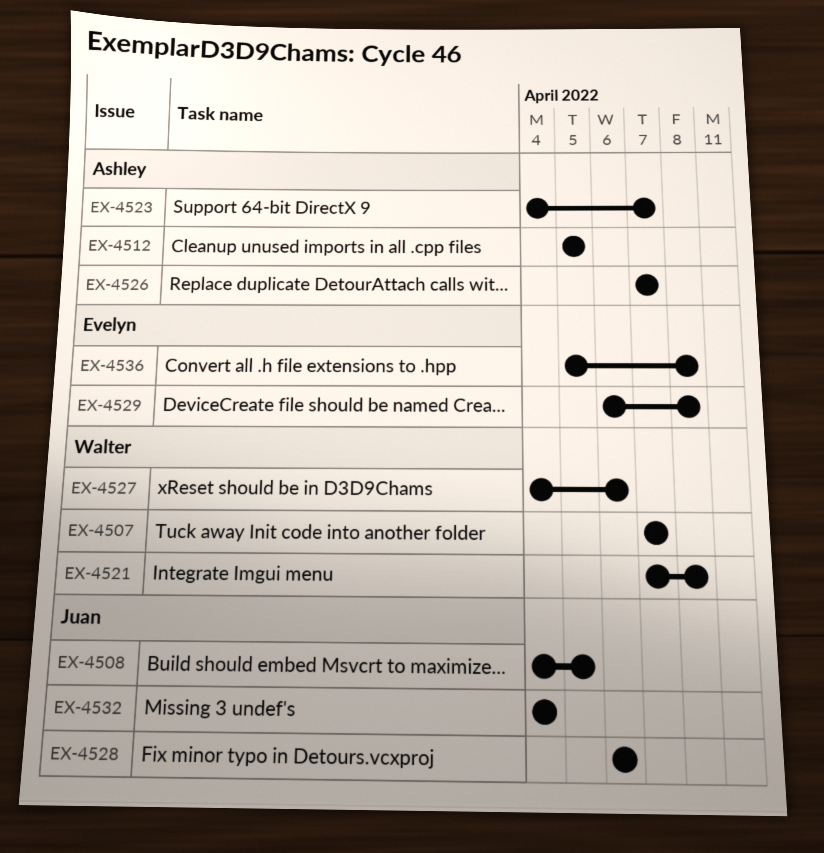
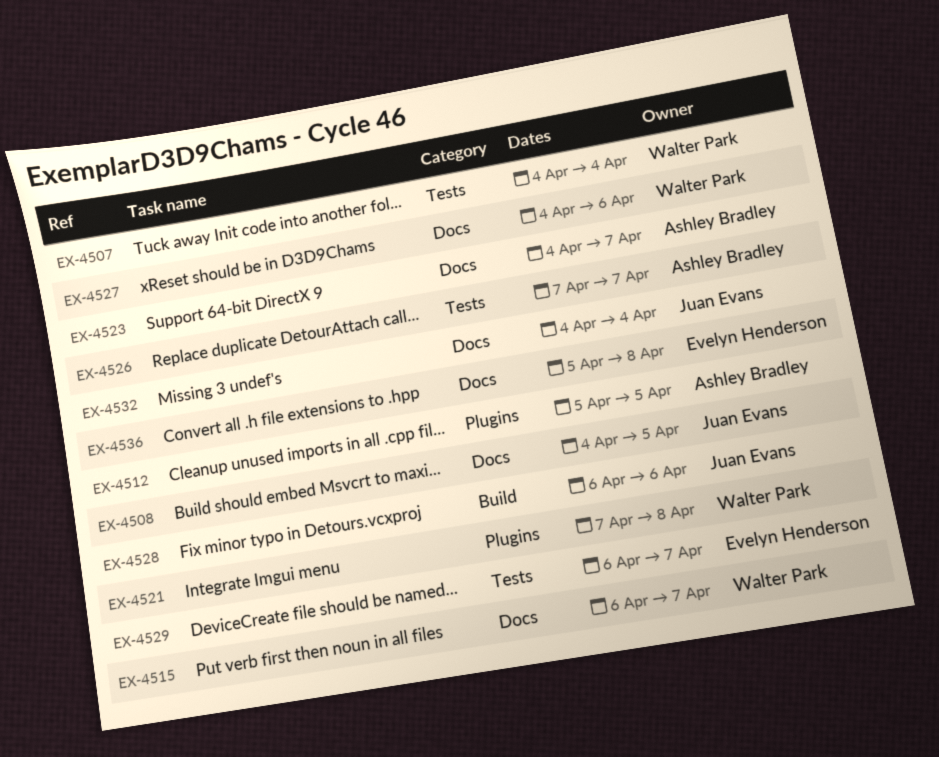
EX-4507, start: Apr 7 -> Apr 4
EX-4507, due: Apr 7 -> Apr 4
EX-4515: none -> present
EX-4529, due: Apr 8 -> Apr 7

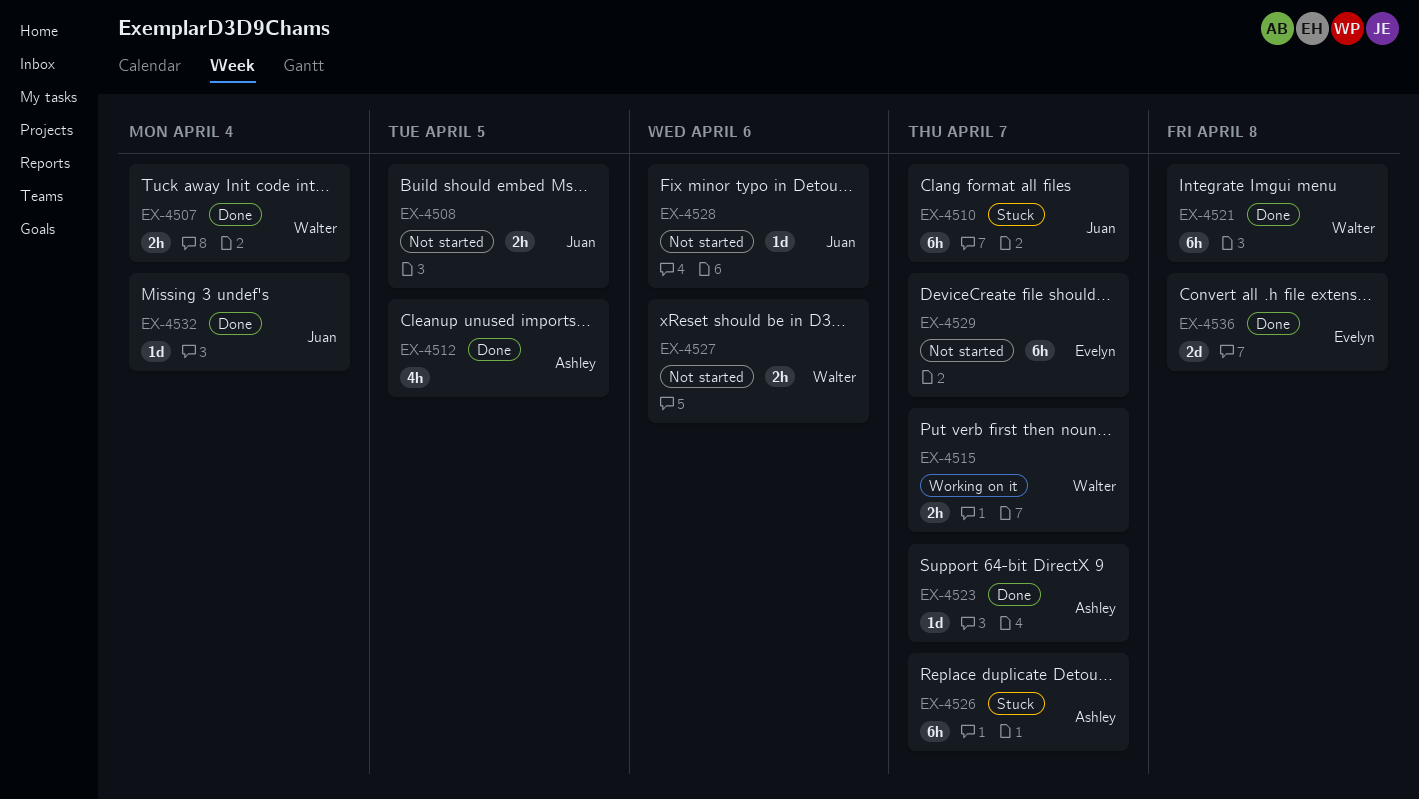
EX-4510: none -> present

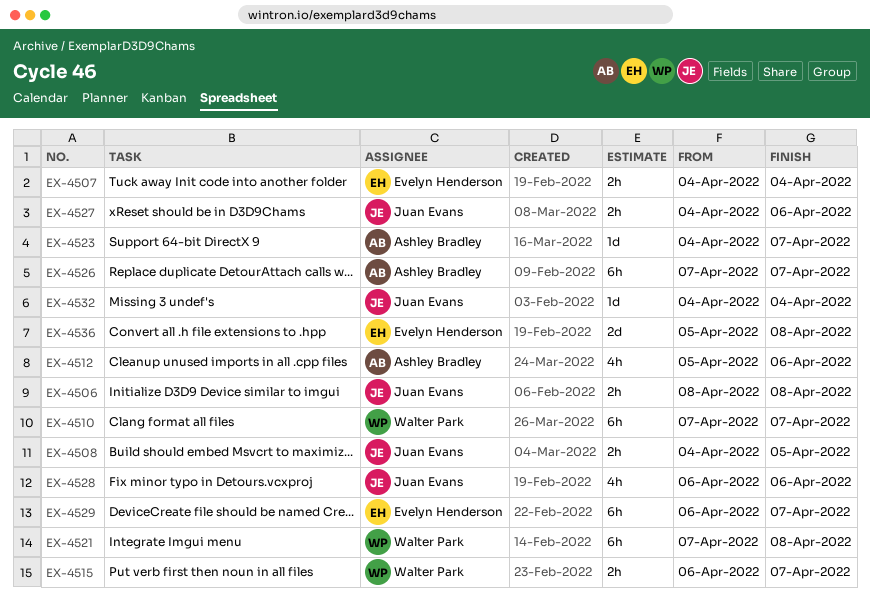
EX-4506: none -> present
EX-4507, owner: Walter Park -> Evelyn Henderson
EX-4510, owner: Juan Evans -> Walter Park
EX-4512, due: Apr 5 -> Apr 6
EX-4527, owner: Walter Park -> Juan Evans
EX-4528, estimate: 1d -> 4h

